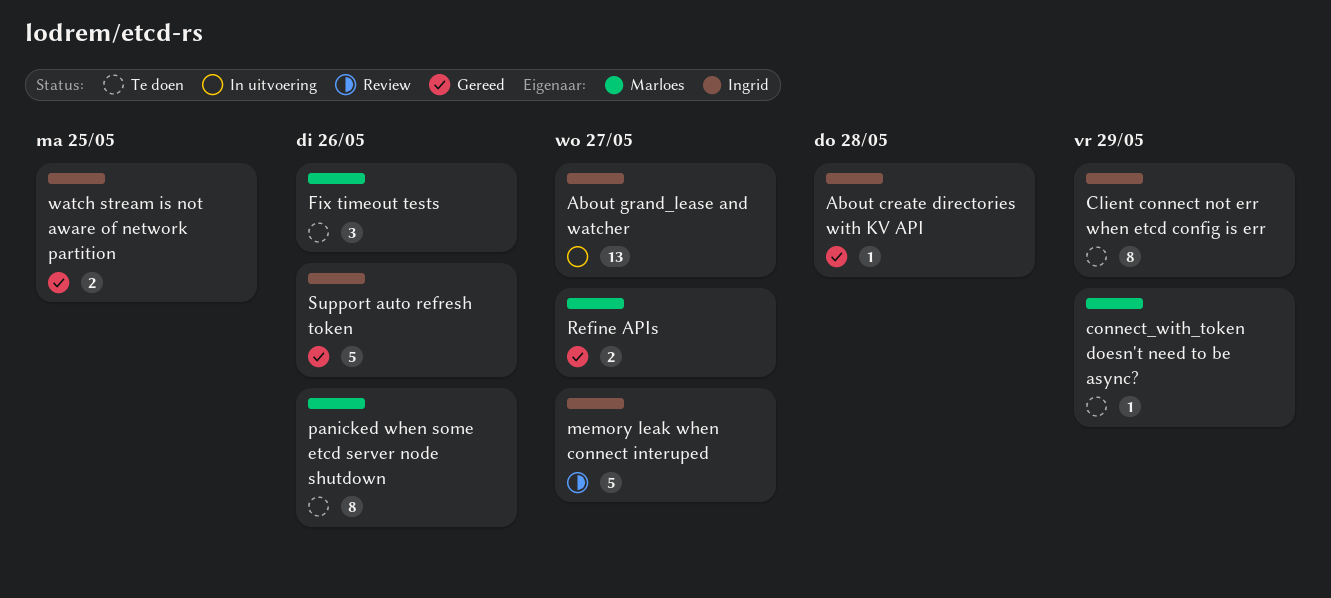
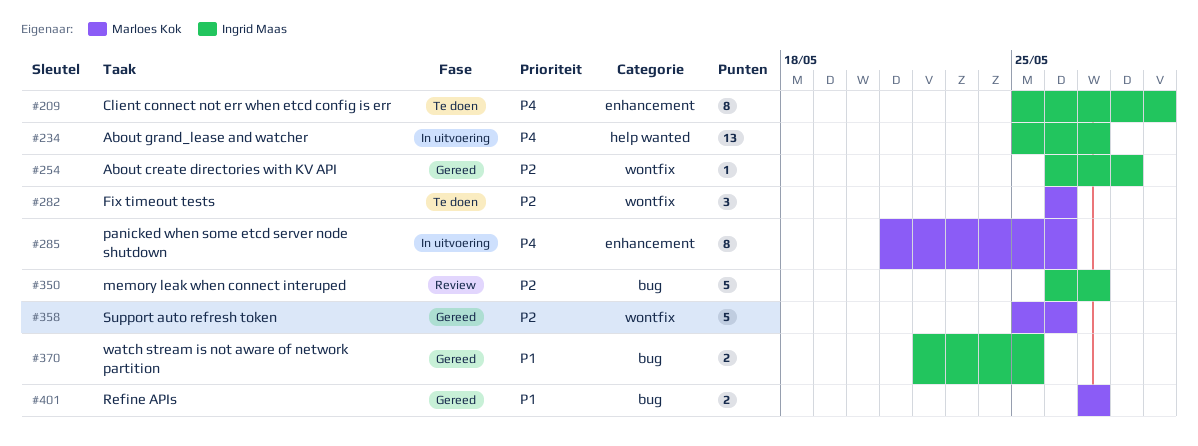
connect_with_token doesn't need to be async?: present -> none
panicked when some etcd server node shutdown, status: Te doen -> In uitvoering
Support auto refresh token, owner: Ingrid Maas -> Marloes Kok

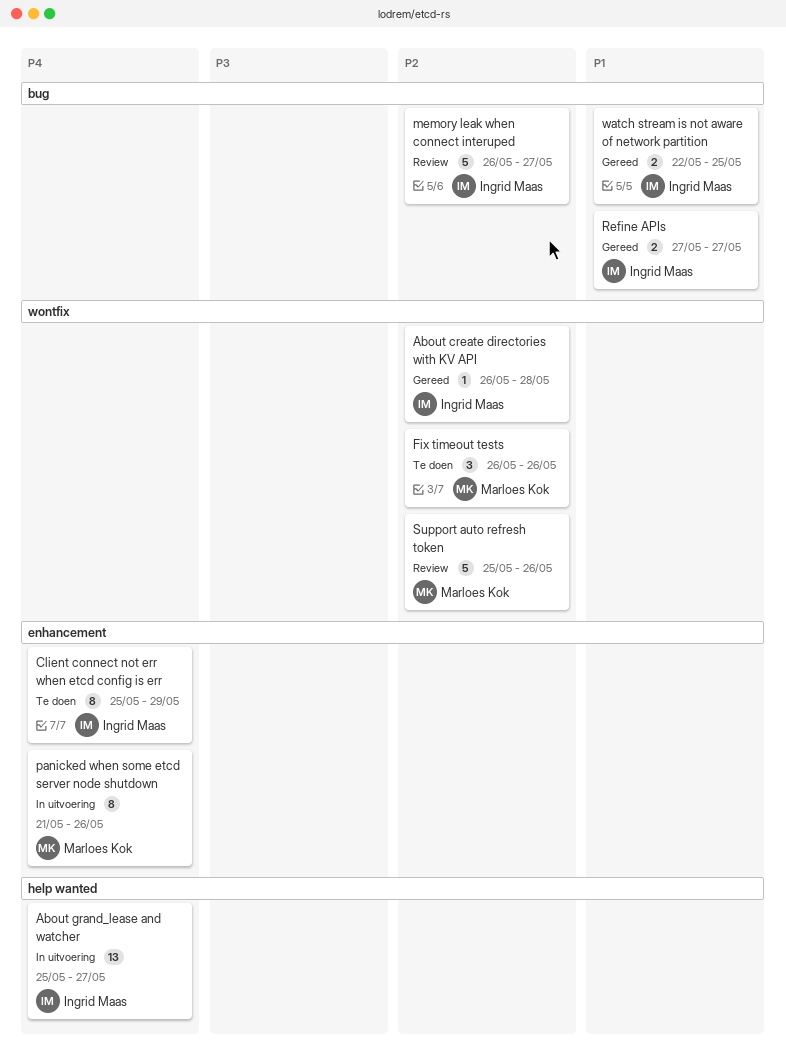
Refine APIs, owner: Marloes Kok -> Ingrid Maas
Support auto refresh token, status: Gereed -> Review

